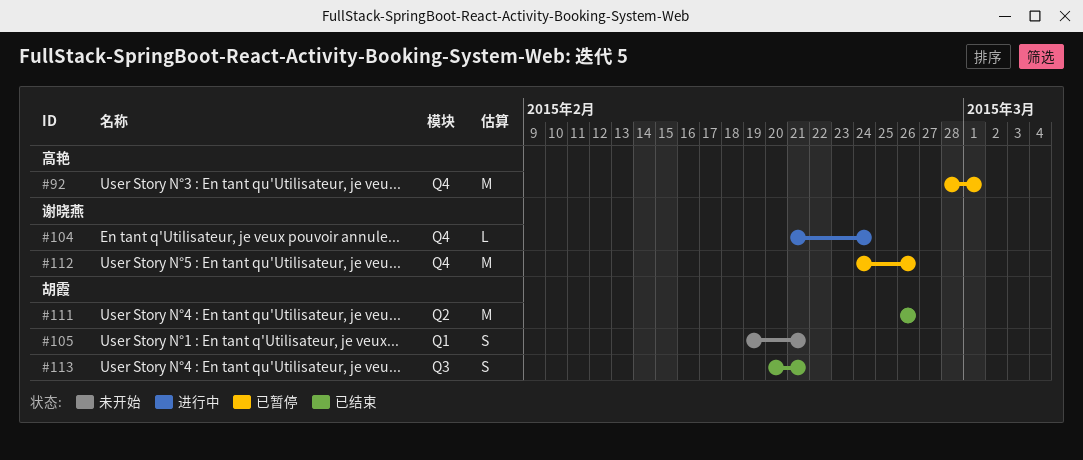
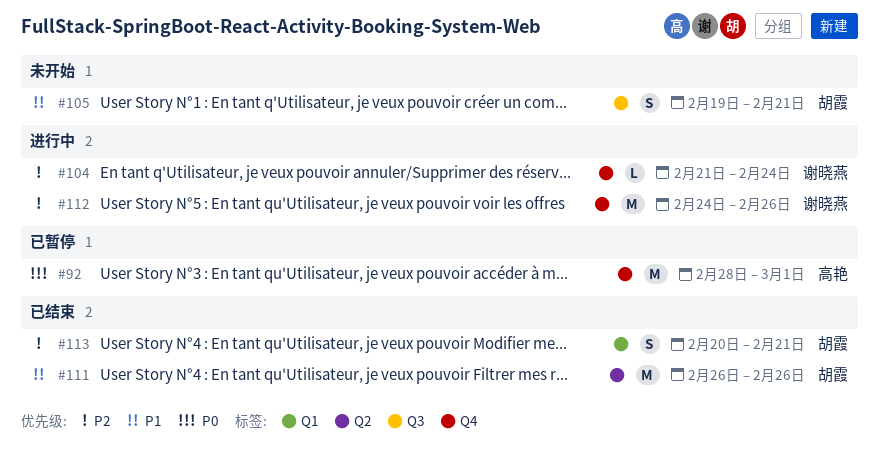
#105, label: Q1 -> Q3
#112, status: 已暂停 -> 进行中
#113, label: Q3 -> Q1

